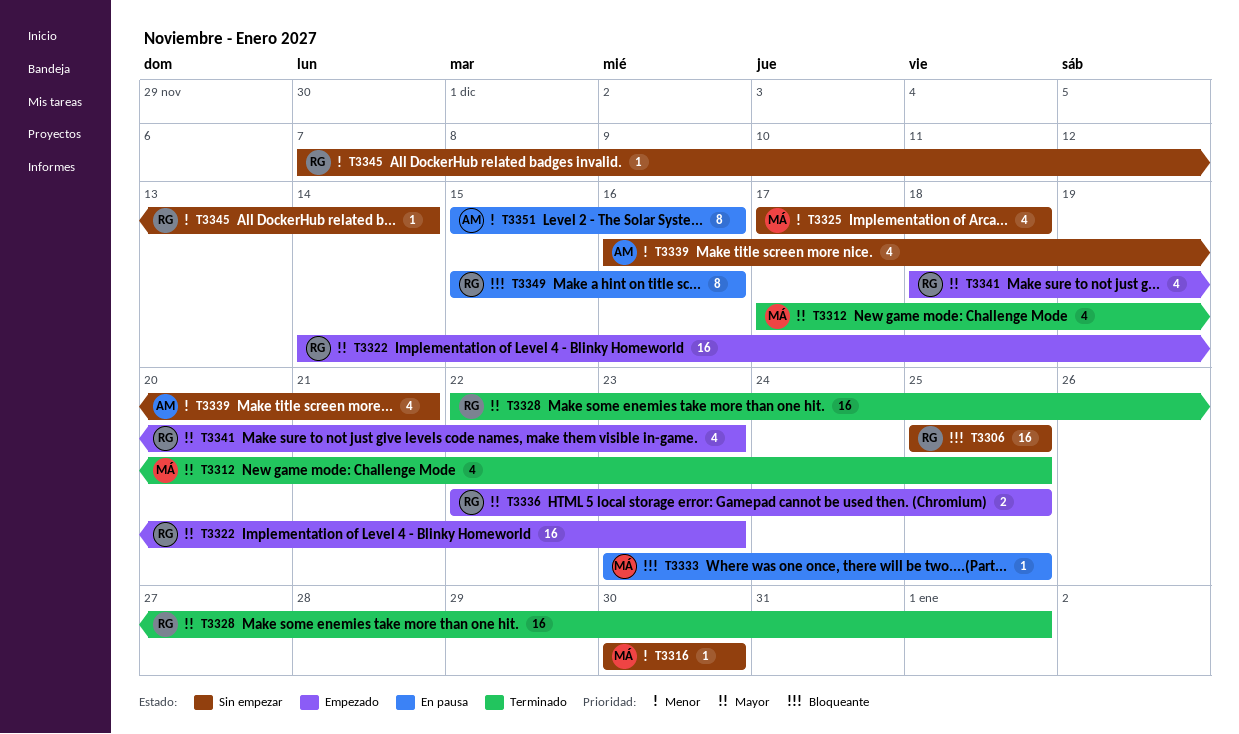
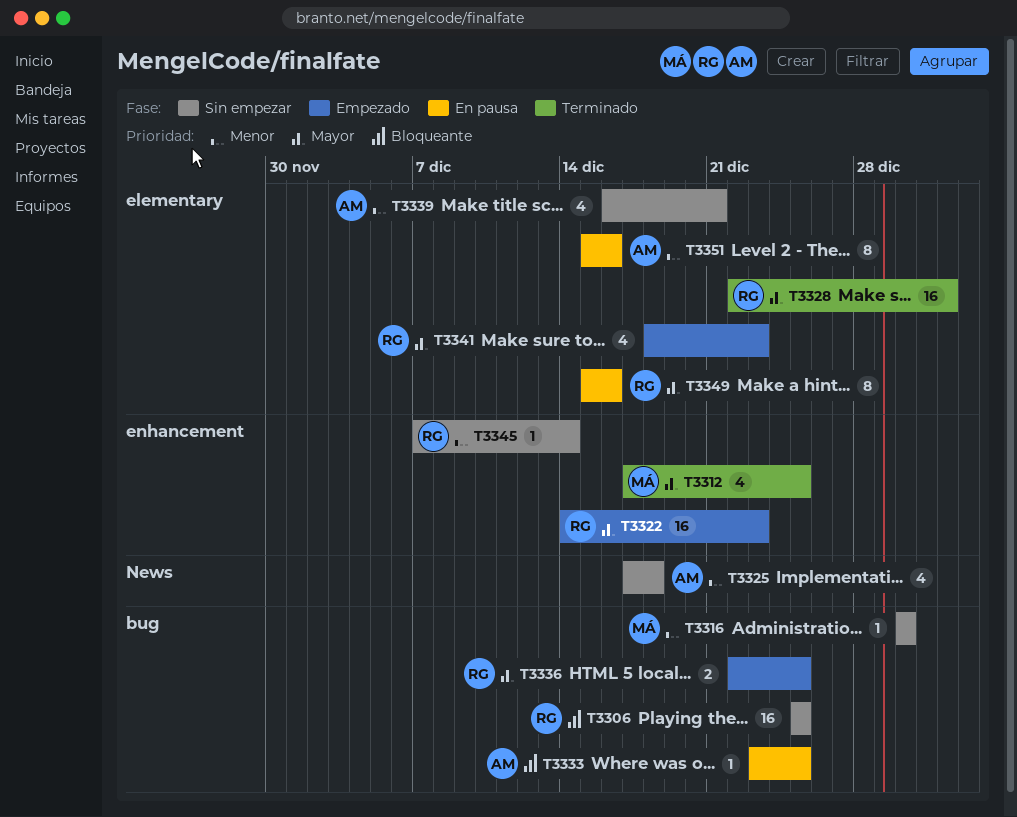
T3325, owner: MÁ -> AM
T3333, owner: MÁ -> AM
T3349, priority: Bloqueante -> Mayor

